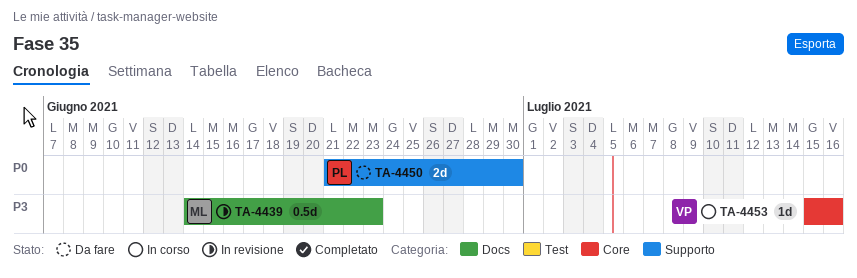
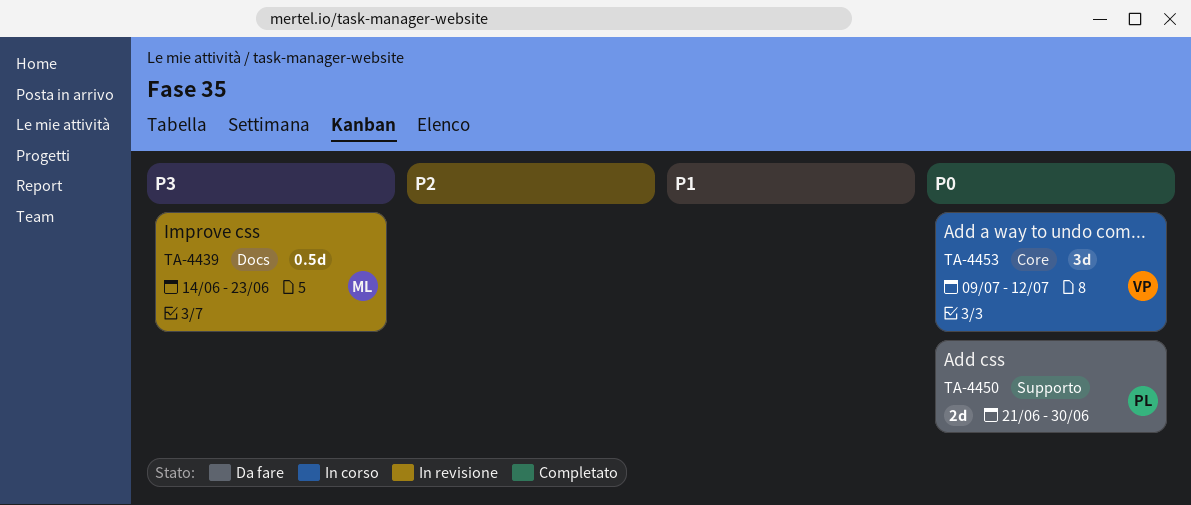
TA-4453, priority: P3 -> P0
TA-4453, estimate: 1d -> 3d
TA-4453, start: Jul 15 -> Jul 9
TA-4453, due: Jul 16 -> Jul 12

